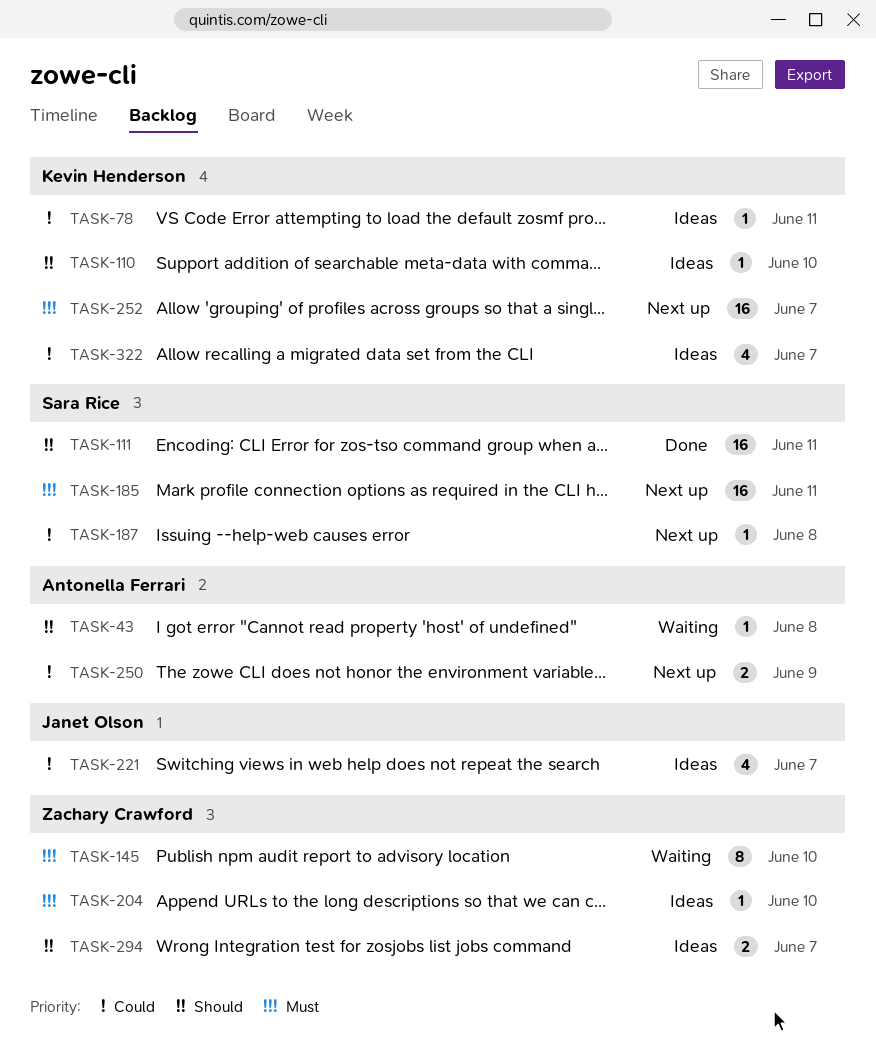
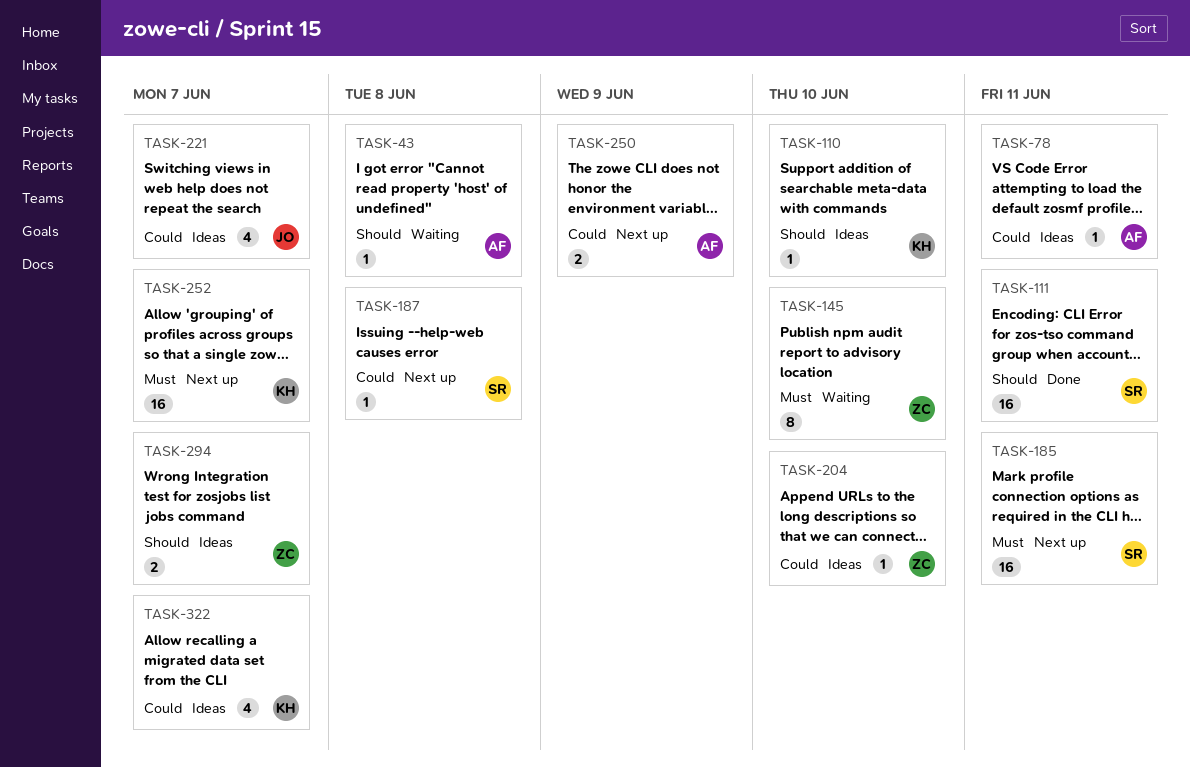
TASK-78, owner: Kevin Henderson -> Antonella Ferrari
TASK-204, priority: Must -> Could

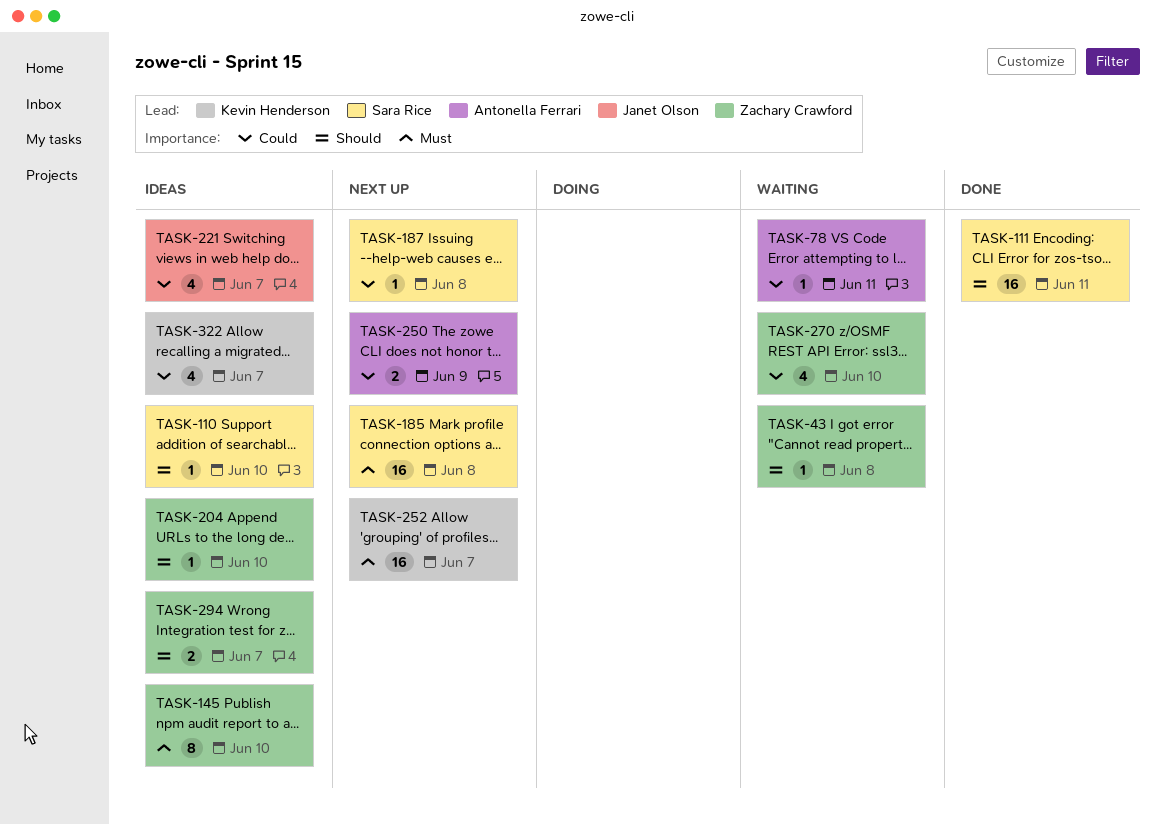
TASK-43, owner: Antonella Ferrari -> Zachary Crawford
TASK-78, status: Ideas -> Waiting
TASK-110, owner: Kevin Henderson -> Sara Rice
TASK-145, status: Waiting -> Ideas
TASK-185, due: Jun 11 -> Jun 8
TASK-204, priority: Could -> Should
TASK-270: none -> present

